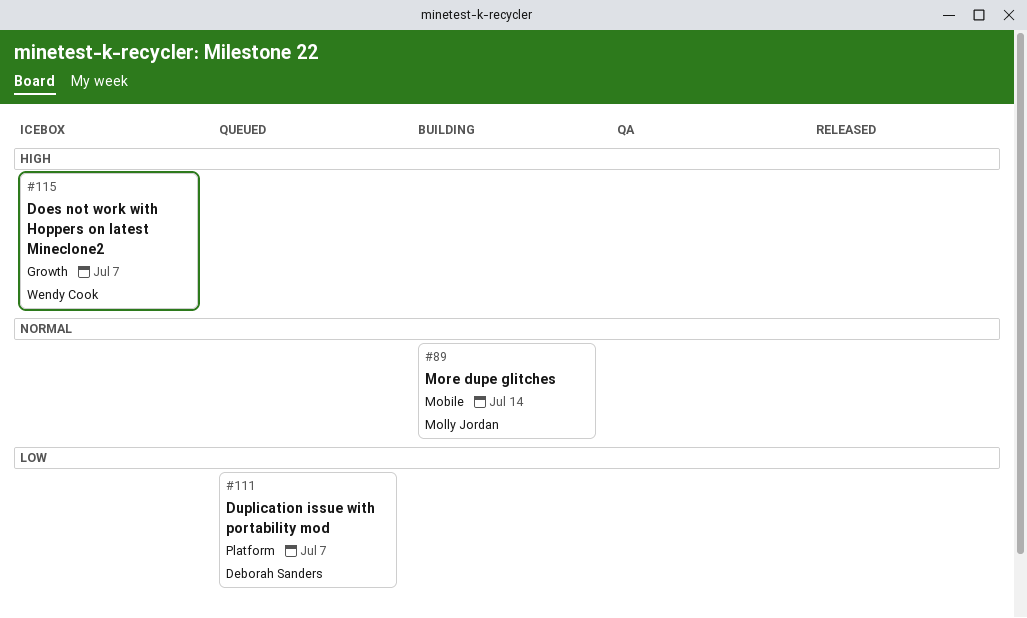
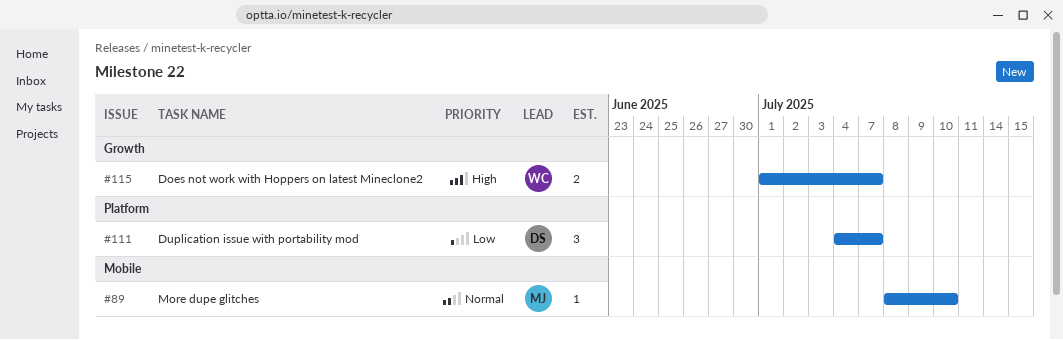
#89, due: Jul 14 -> Jul 10

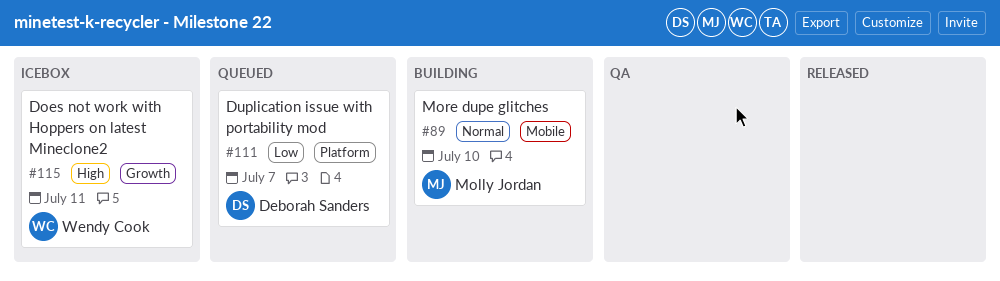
#115, due: Jul 7 -> Jul 11

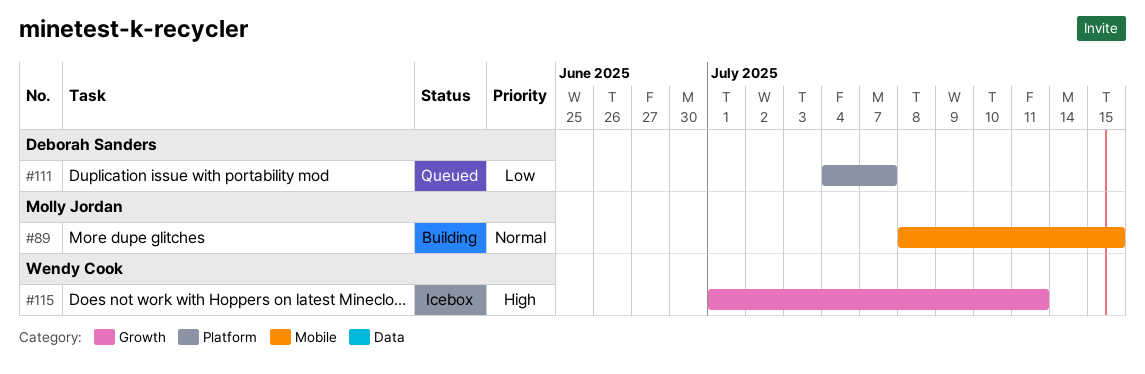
#89, due: Jul 10 -> Jul 15

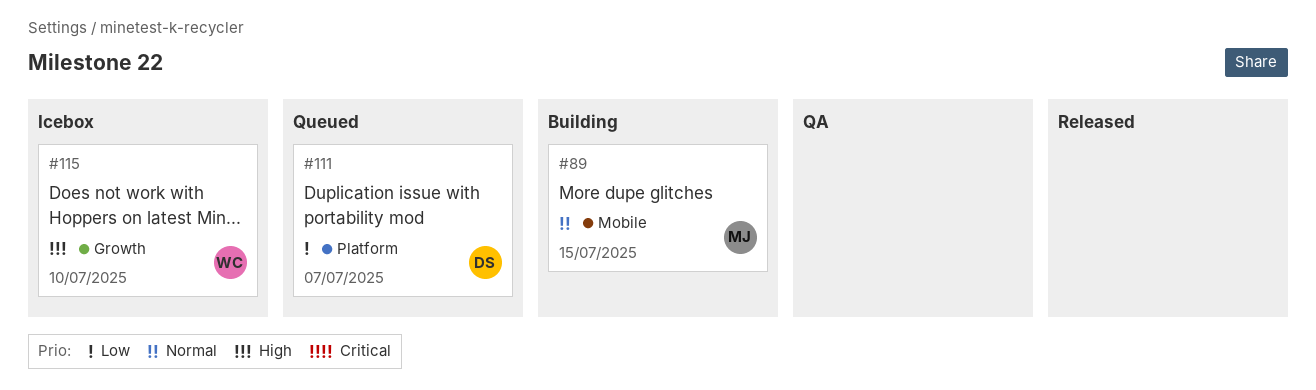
#115, due: Jul 11 -> Jul 10

